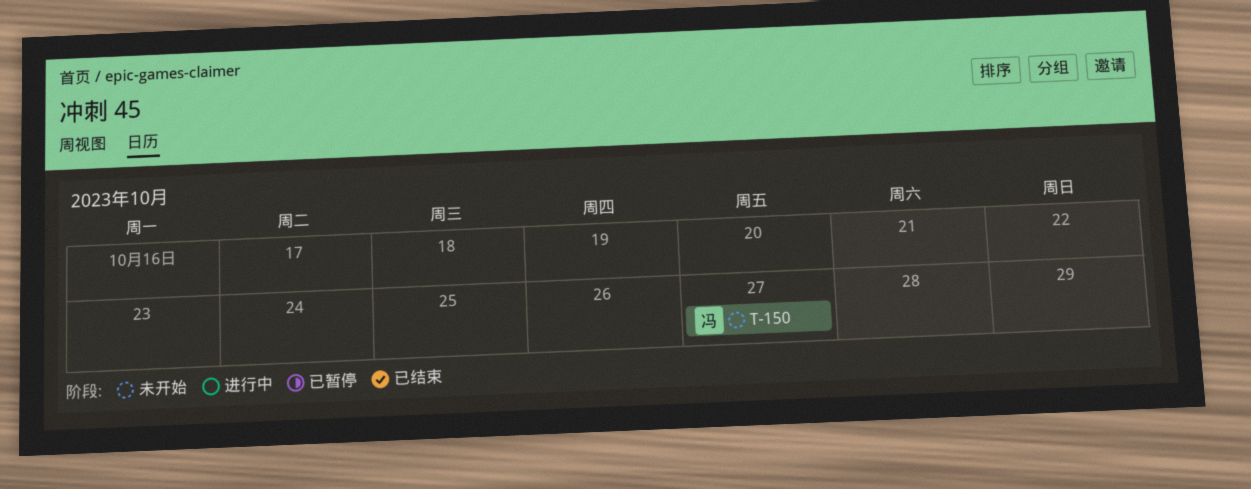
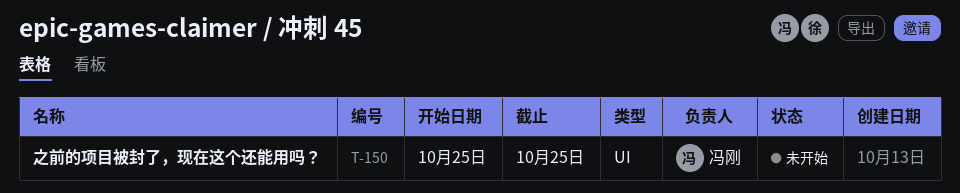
T-150, start: Oct 27 -> Oct 25
T-150, due: Oct 27 -> Oct 25

